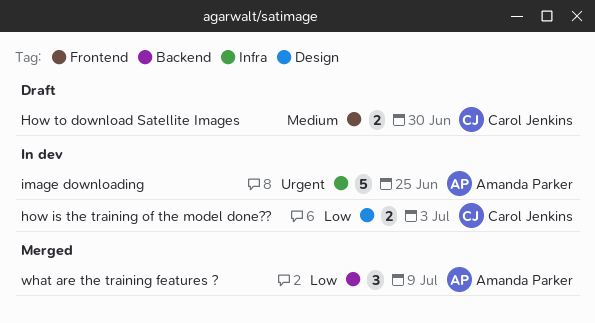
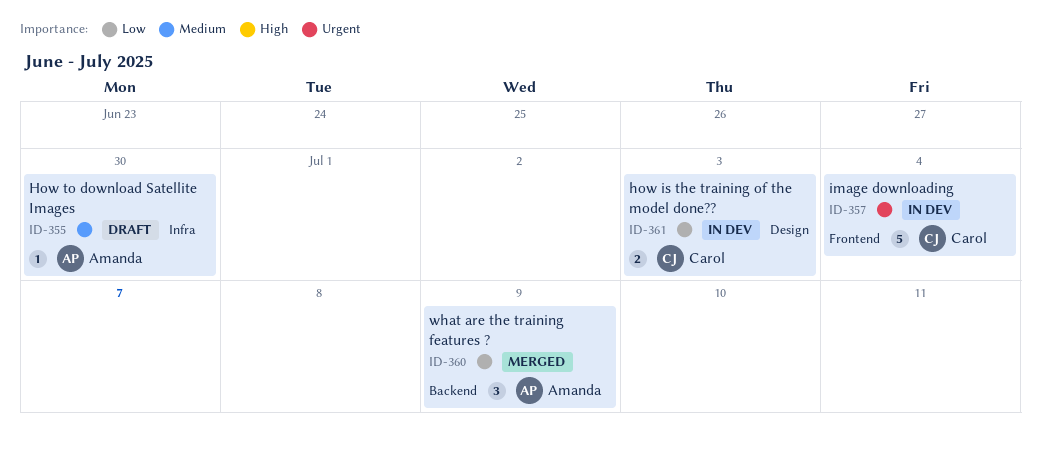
How to download Satellite Images, owner: Carol Jenkins -> Amanda Parker
How to download Satellite Images, label: Frontend -> Infra
How to download Satellite Images, estimate: 2 -> 1
image downloading, owner: Amanda Parker -> Carol Jenkins
image downloading, label: Infra -> Frontend
image downloading, due: Jun 25 -> Jul 4

